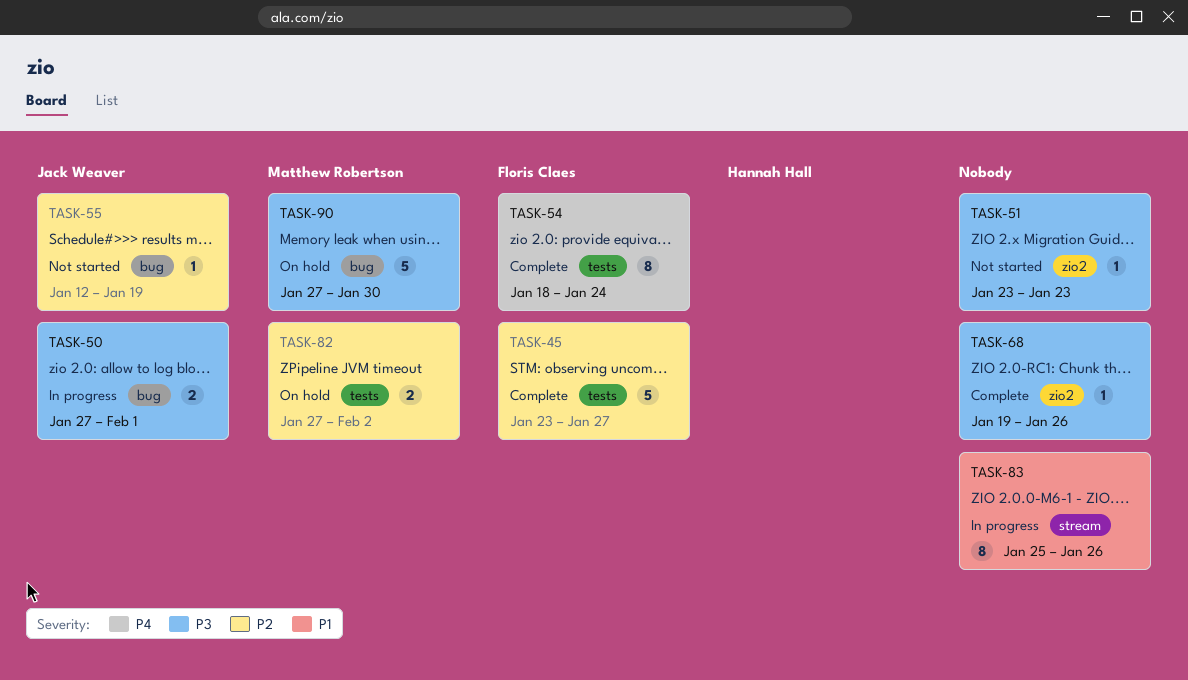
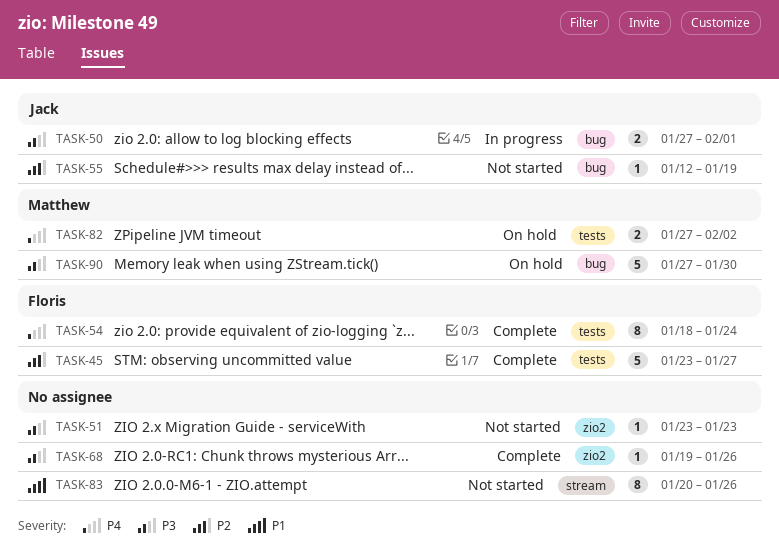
TASK-82, priority: P2 -> P4
TASK-83, status: In progress -> Not started
TASK-83, start: Jan 25 -> Jan 20

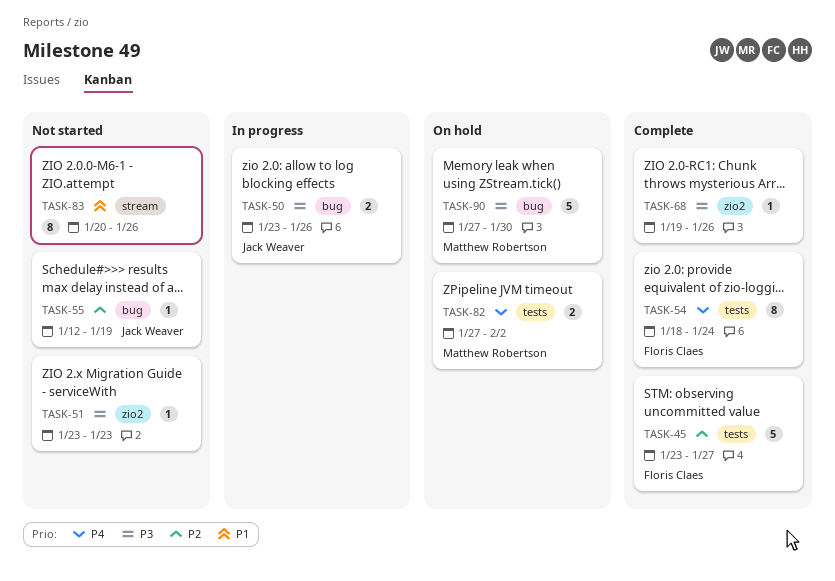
TASK-50, start: Jan 27 -> Jan 23
TASK-50, due: Feb 1 -> Jan 26

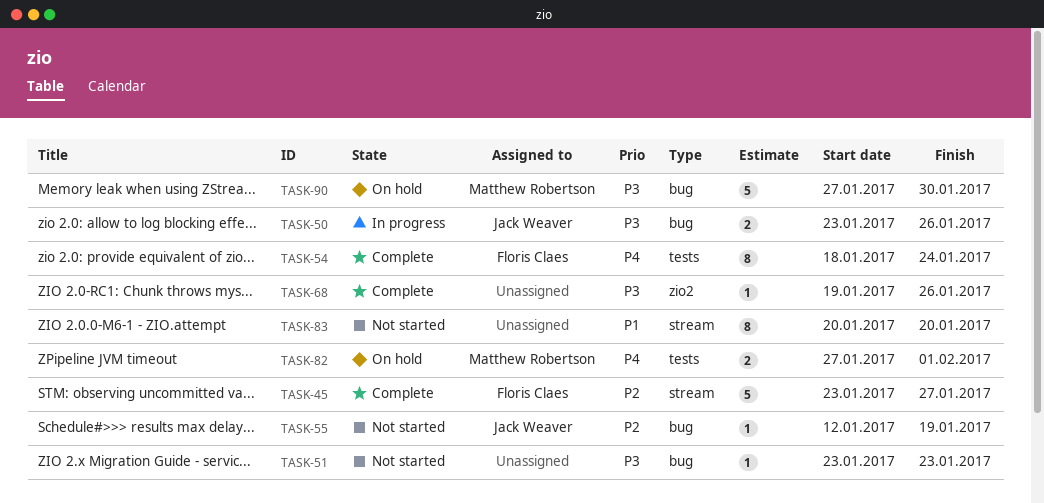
TASK-45, label: tests -> stream
TASK-51, label: zio2 -> bug
TASK-82, due: Feb 2 -> Feb 1
TASK-83, due: Jan 26 -> Jan 20

